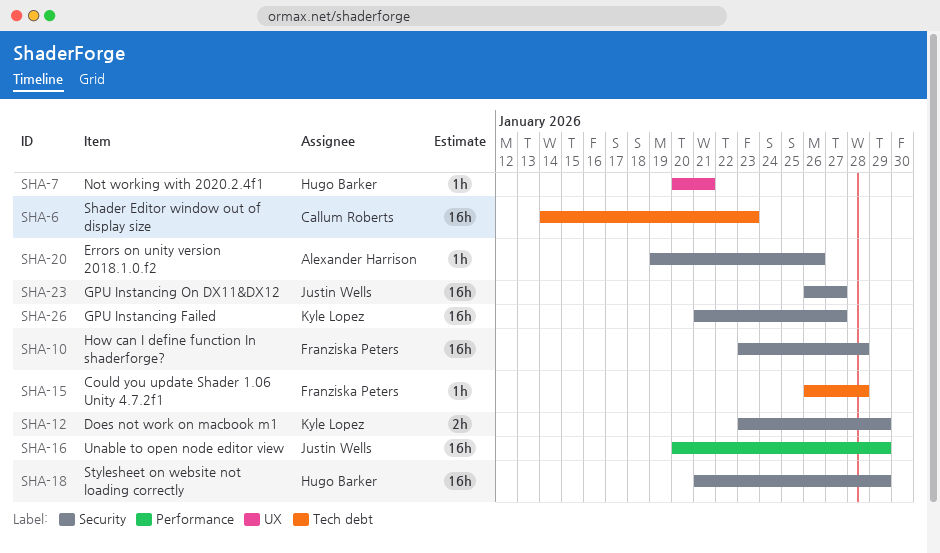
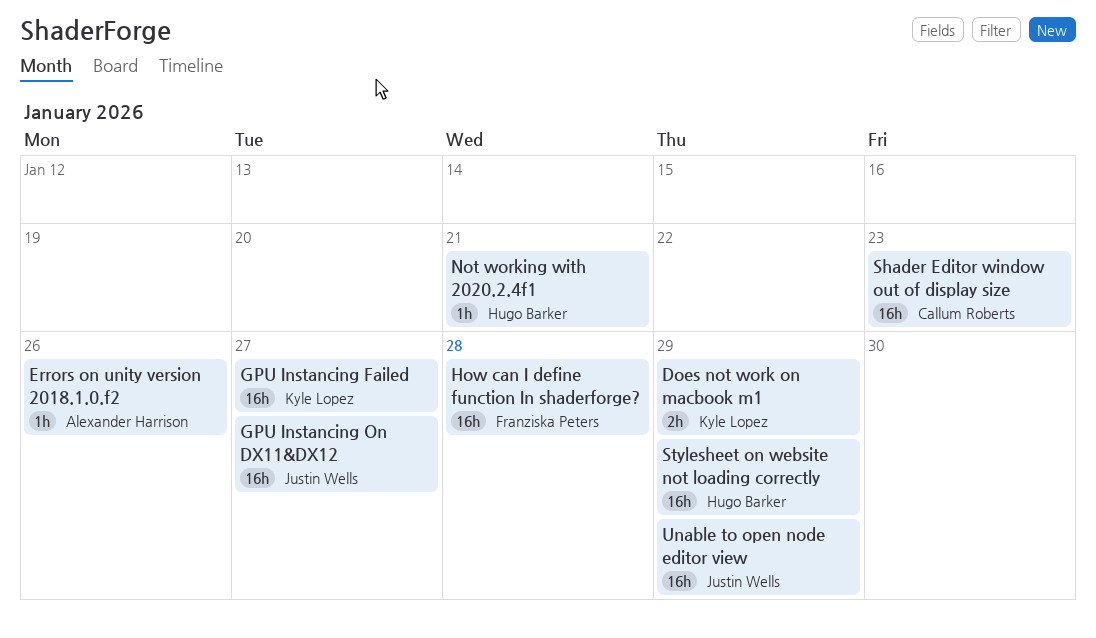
Could you update Shader 1.06 Unity 4.7.2f1: present -> none

